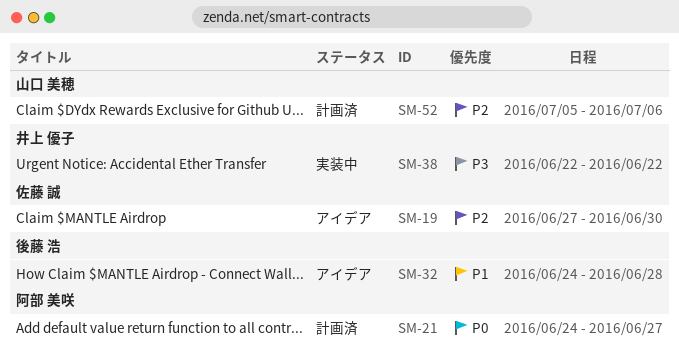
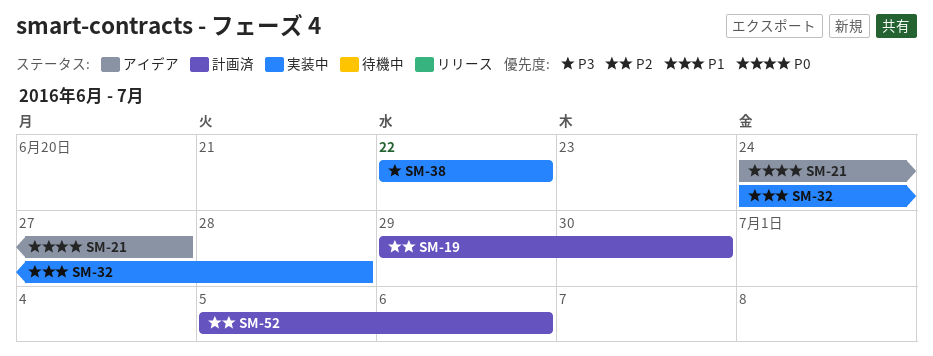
SM-19, status: アイデア -> 計画済
SM-19, start: Jun 27 -> Jun 29
SM-21, status: 計画済 -> アイデア
SM-32, status: アイデア -> 実装中

